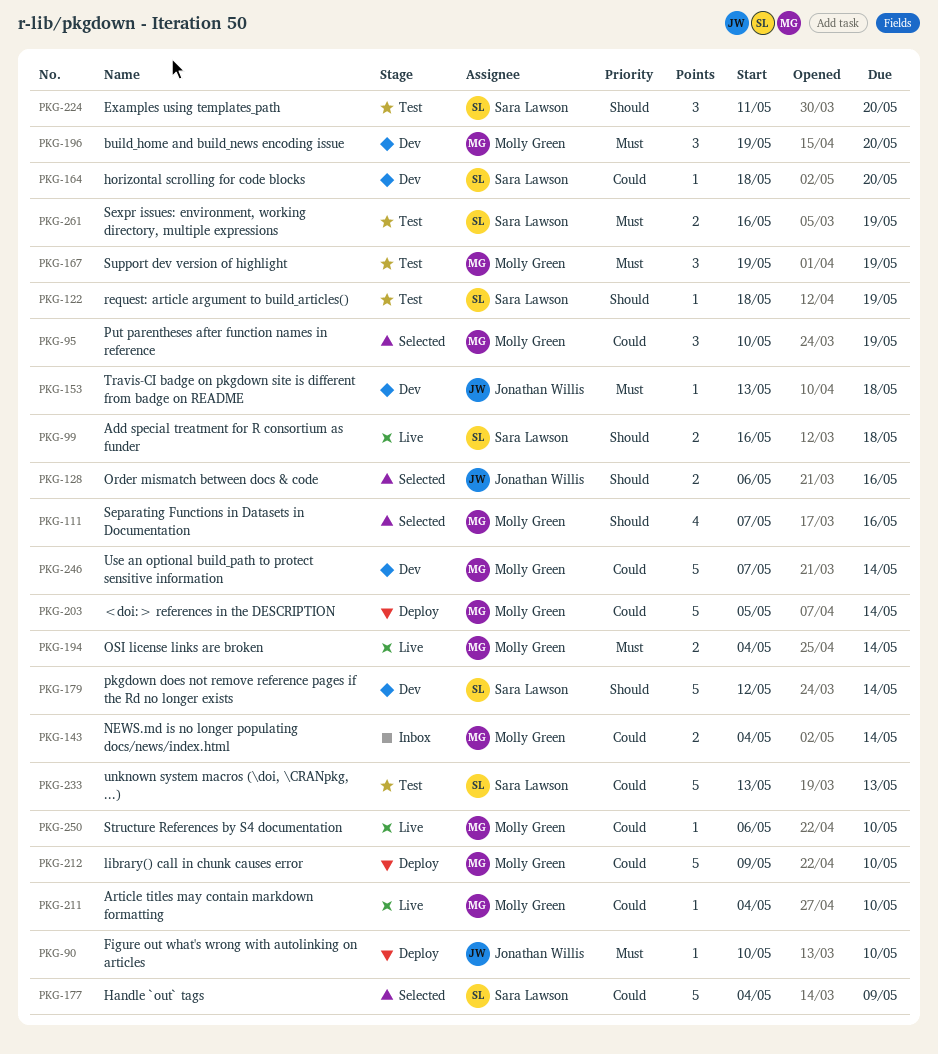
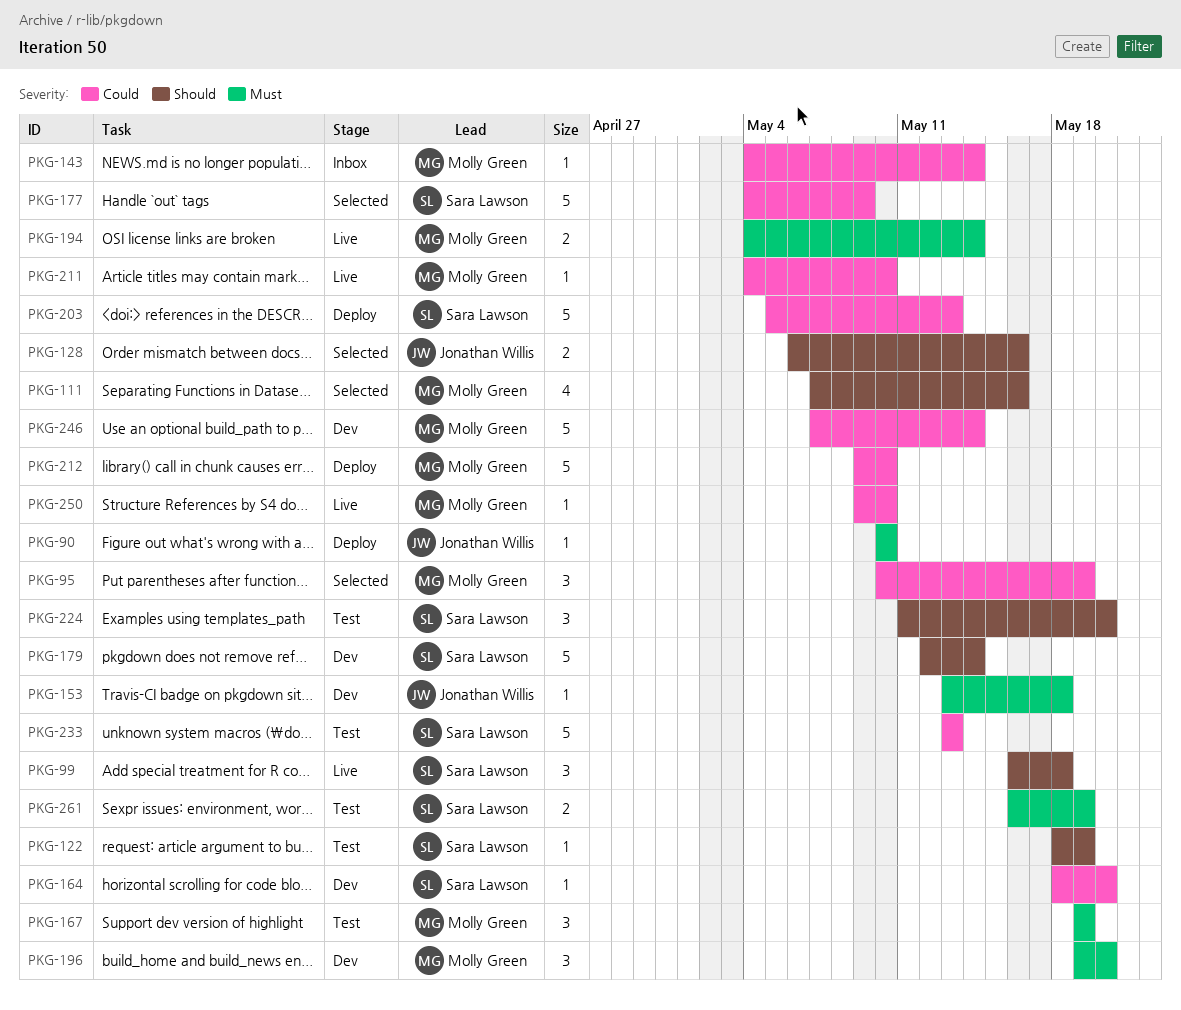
PKG-99, estimate: 2 -> 3
PKG-143, estimate: 2 -> 1
PKG-203, owner: Molly Green -> Sara Lawson
PKG-203, due: May 14 -> May 13
PKG-250, start: May 6 -> May 9

